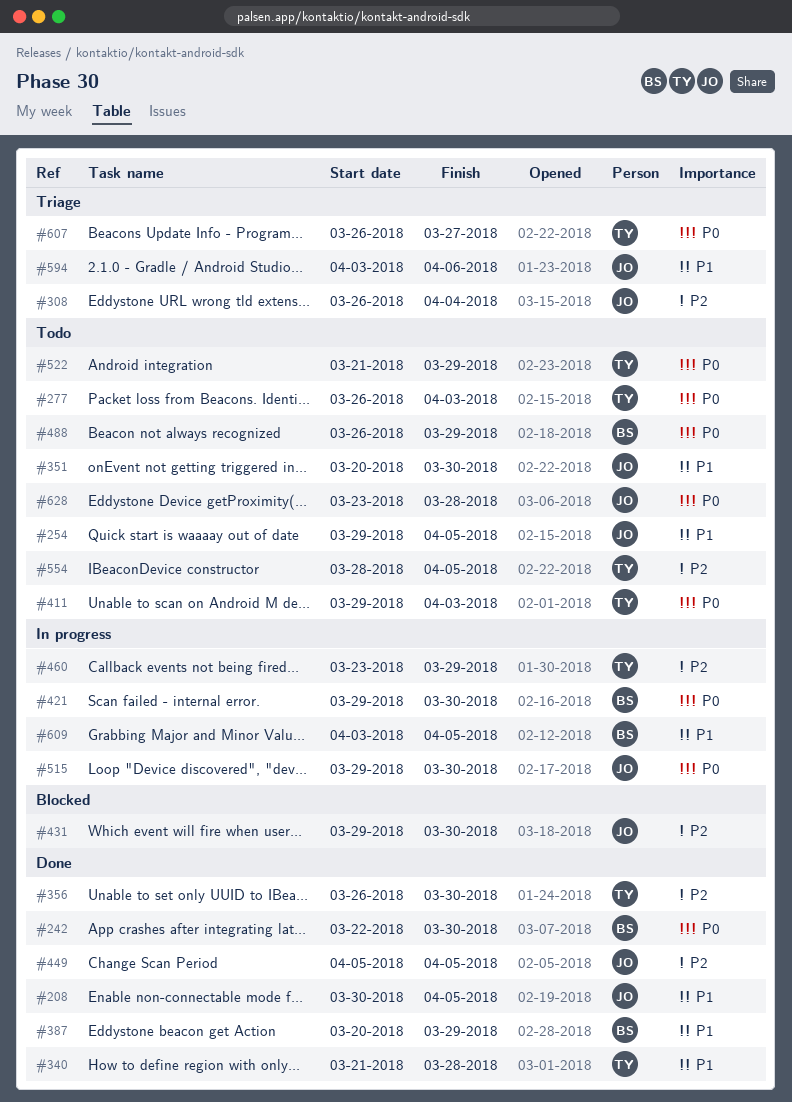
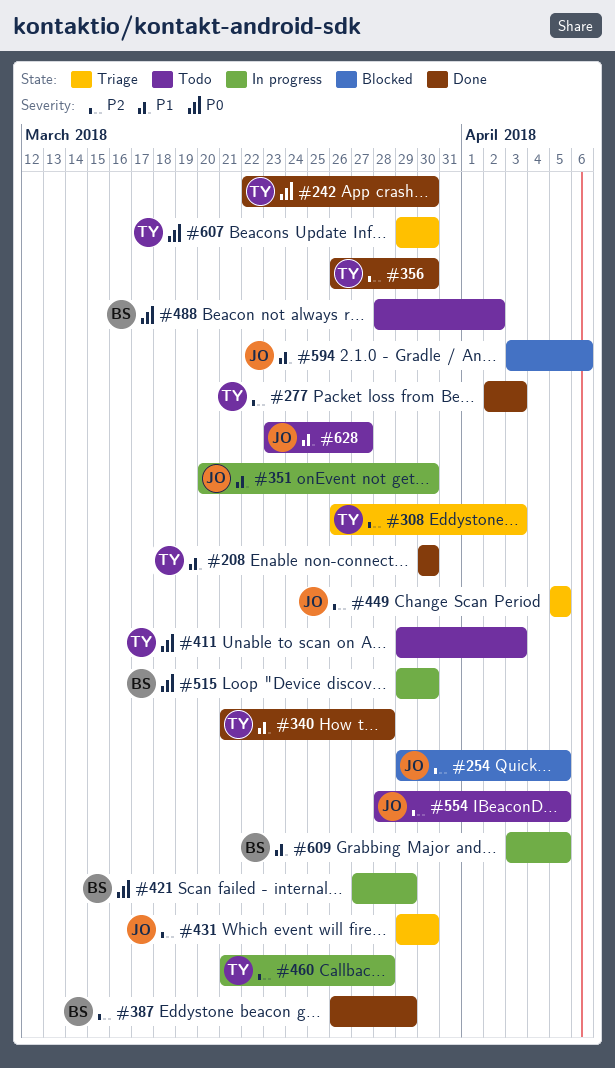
#208, owner: JO -> TY
#208, due: Apr 5 -> Mar 30
#242, owner: BS -> TY
#254, status: Todo -> Blocked
#254, priority: P1 -> P2
#277, status: Todo -> Done
#277, priority: P0 -> P2
#277, start: Mar 26 -> Apr 2
#308, owner: JO -> TY
#308, due: Apr 4 -> Apr 3
#351, status: Todo -> In progress
#387, priority: P1 -> P2
#387, start: Mar 20 -> Mar 26
#421, start: Mar 29 -> Mar 27
#421, due: Mar 30 -> Mar 29
#431, status: Blocked -> Triage
#449, status: Done -> Triage
#460, start: Mar 23 -> Mar 21
#460, due: Mar 29 -> Mar 28
#488, start: Mar 26 -> Mar 28
#488, due: Mar 29 -> Apr 2
#515, owner: JO -> BS
#522: present -> none
#554, owner: TY -> JO
#594, status: Triage -> Blocked
#607, start: Mar 26 -> Mar 29
#607, due: Mar 27 -> Mar 30
#628, priority: P0 -> P1
#628, due: Mar 28 -> Mar 27

